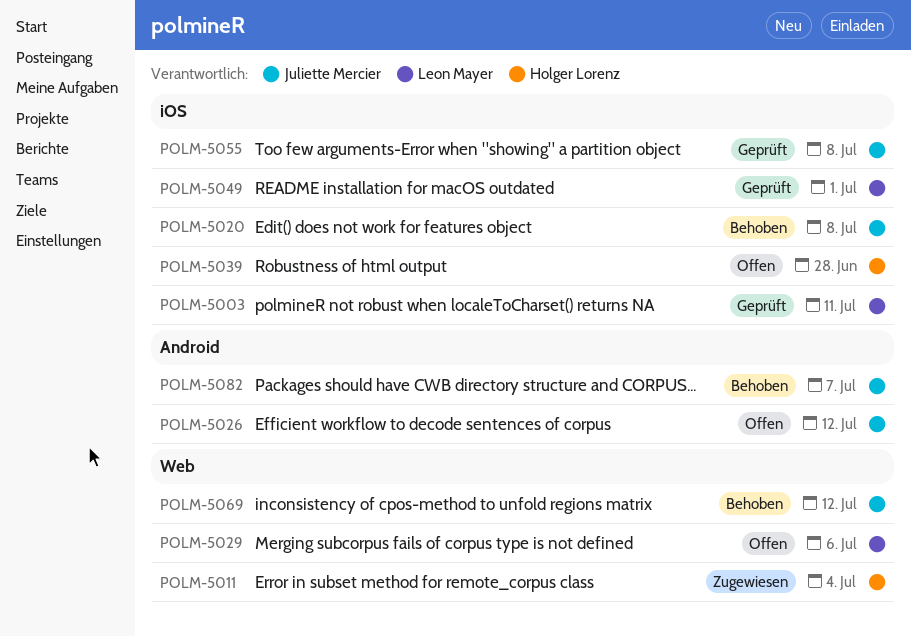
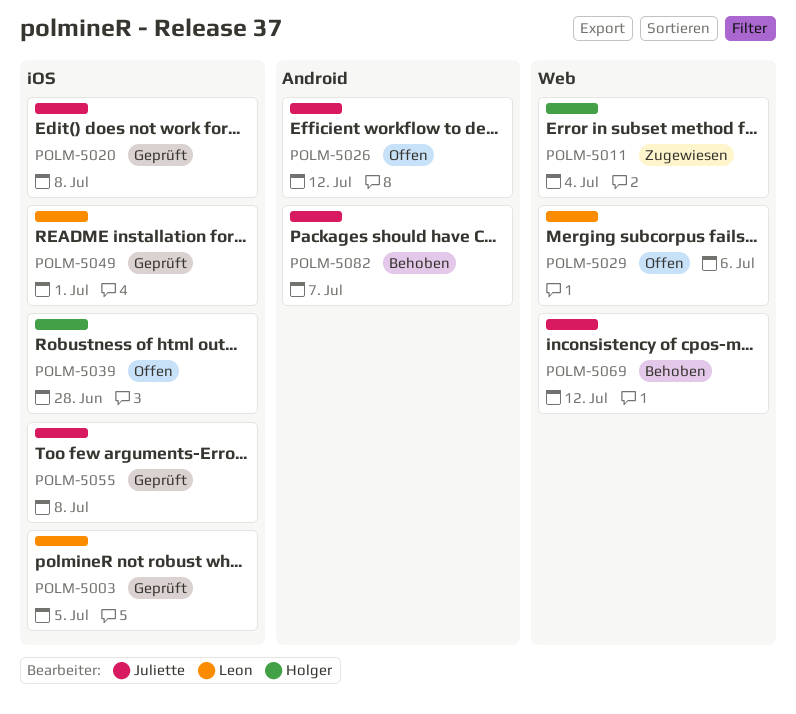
POLM-5003, due: Jul 11 -> Jul 5
POLM-5020, status: Behoben -> Geprüft

